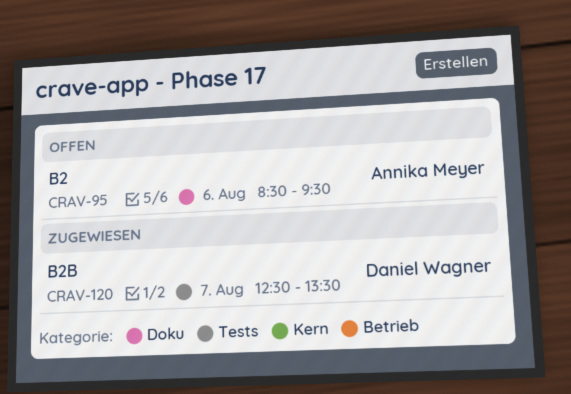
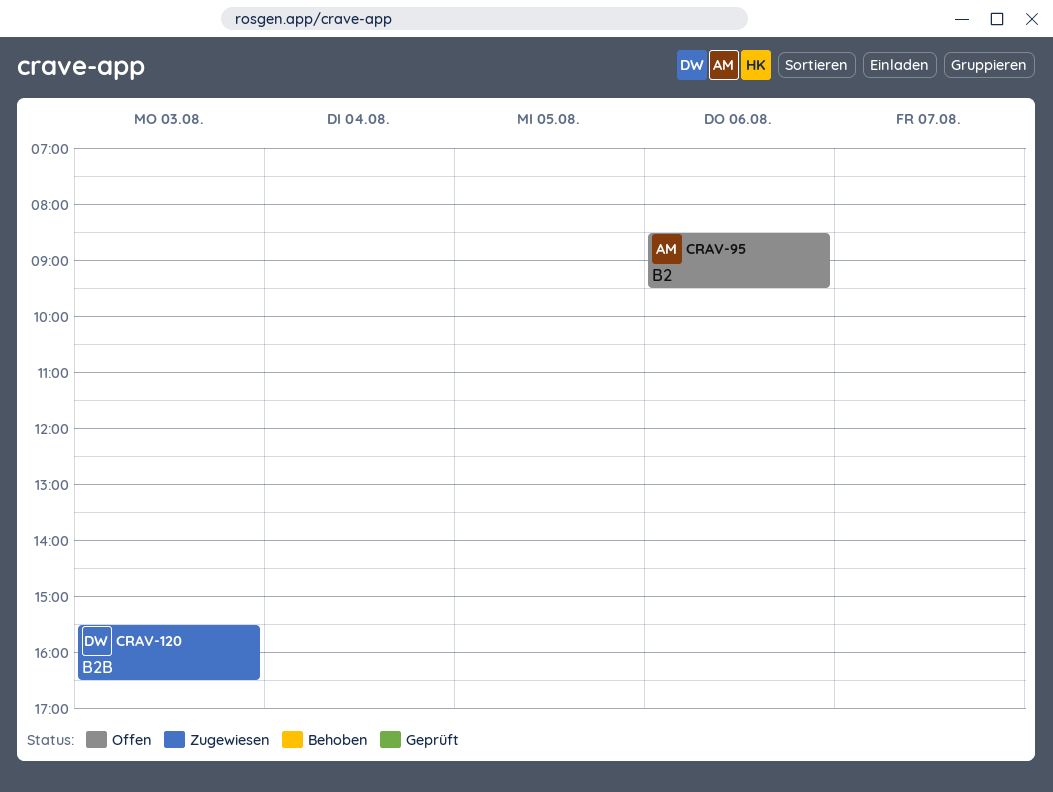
CRAV-120, day: Aug 7 -> Aug 3
CRAV-120, begins: 12:30 -> 15:30
CRAV-120, ends: 13:30 -> 16:30

